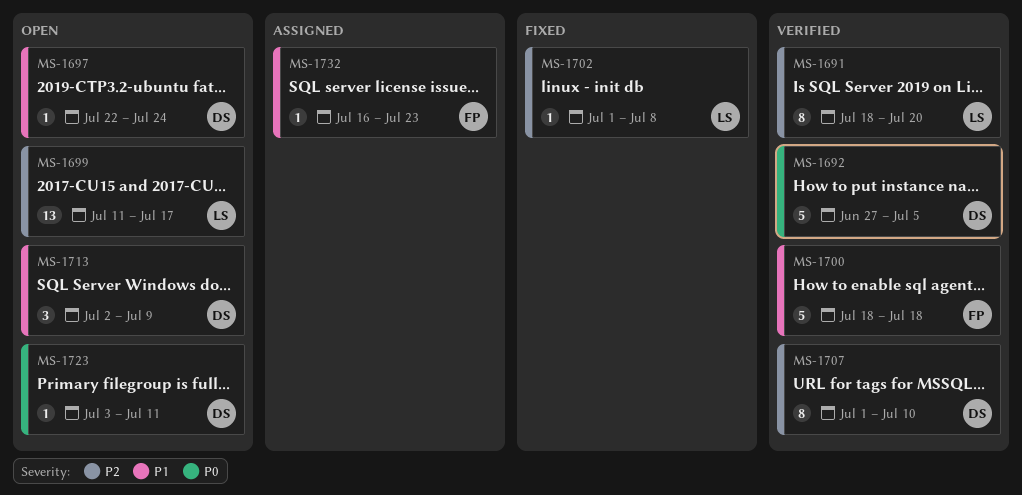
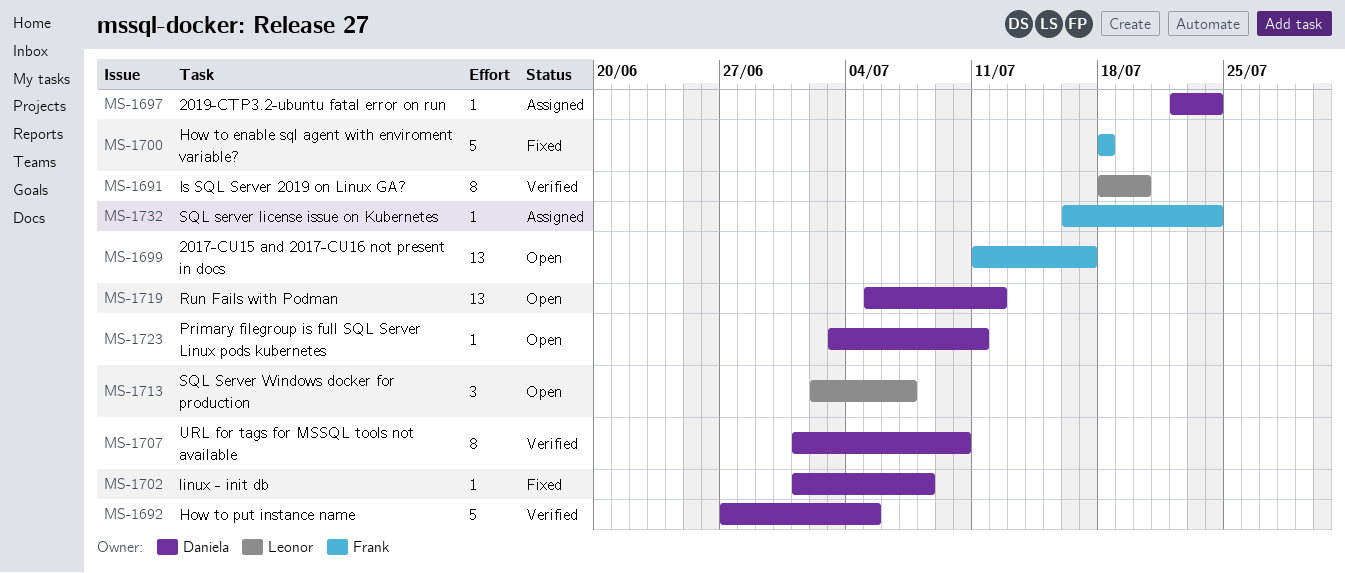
MS-1697, status: Open -> Assigned
MS-1699, owner: Leonor -> Frank
MS-1700, status: Verified -> Fixed
MS-1702, owner: Leonor -> Daniela
MS-1713, owner: Daniela -> Leonor
MS-1713, due: Jul 9 -> Jul 7
MS-1719: none -> present
MS-1732, due: Jul 23 -> Jul 24

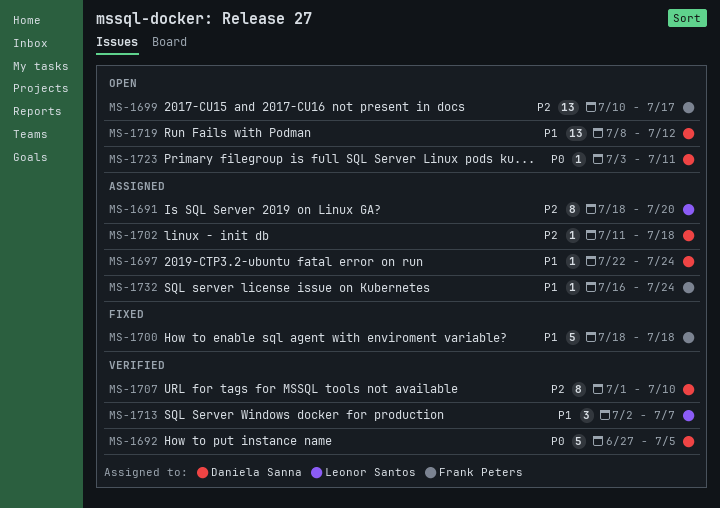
MS-1691, status: Verified -> Assigned
MS-1699, start: Jul 11 -> Jul 10
MS-1702, status: Fixed -> Assigned
MS-1702, start: Jul 1 -> Jul 11
MS-1702, due: Jul 8 -> Jul 18
MS-1713, status: Open -> Verified
MS-1719, start: Jul 5 -> Jul 8

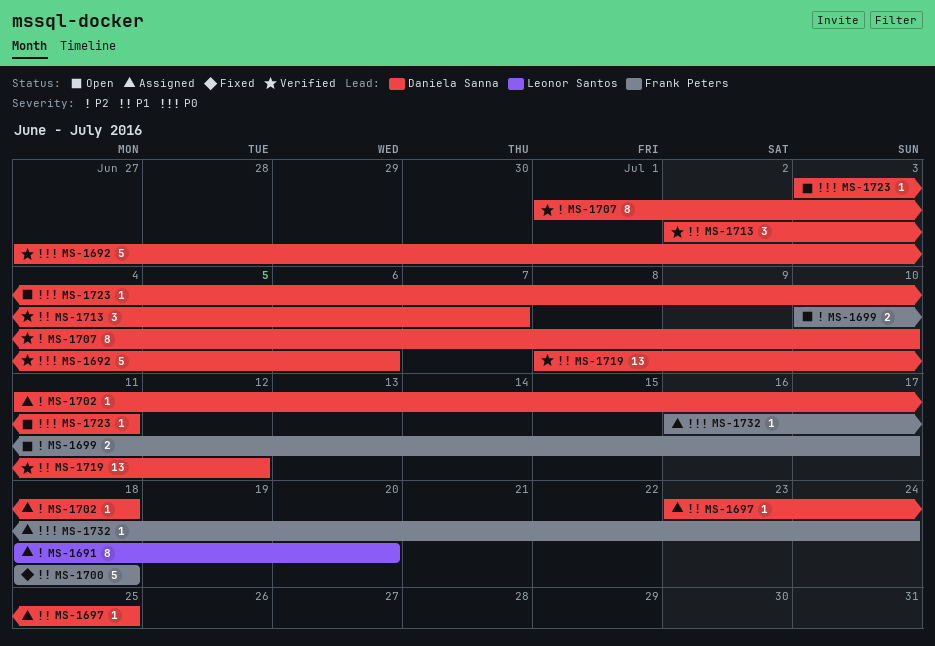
MS-1692, due: Jul 5 -> Jul 6
MS-1697, start: Jul 22 -> Jul 23
MS-1697, due: Jul 24 -> Jul 25
MS-1699, estimate: 13 -> 2
MS-1713, owner: Leonor Santos -> Daniela Sanna
MS-1719, status: Open -> Verified
MS-1732, priority: P1 -> P0

